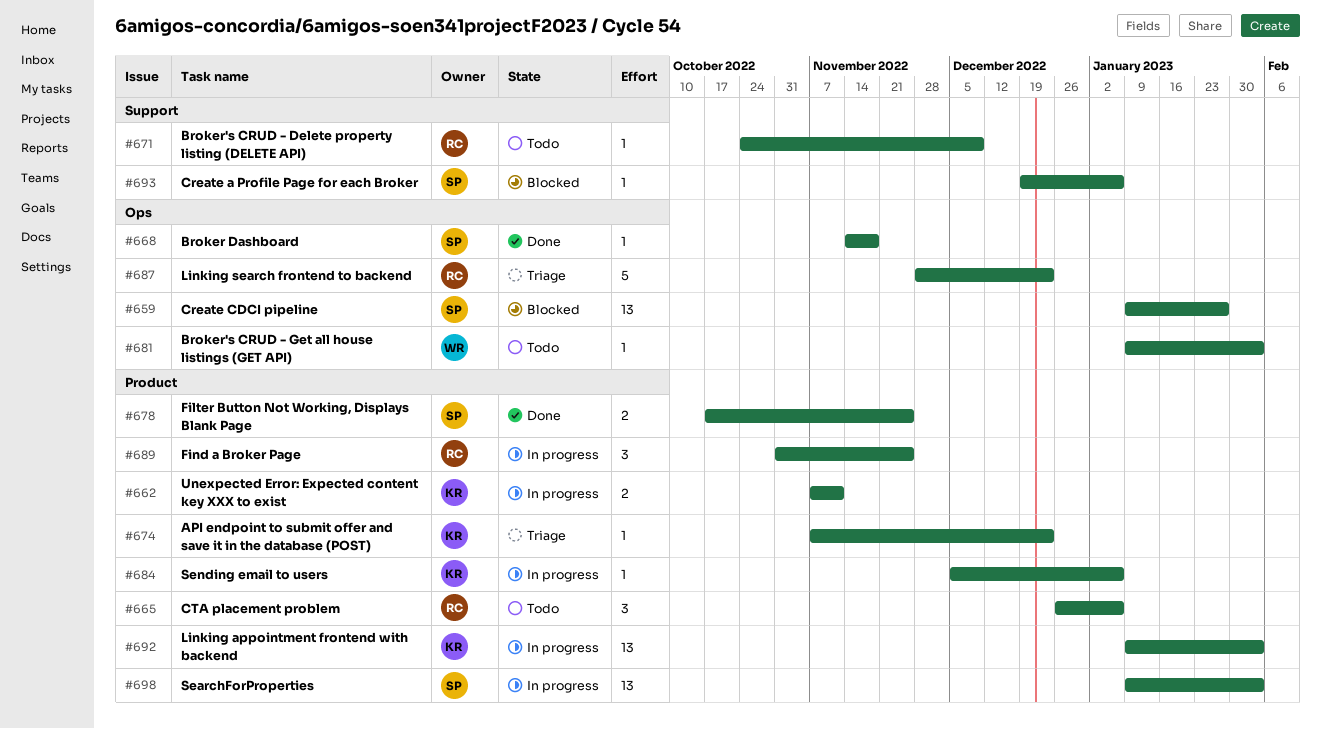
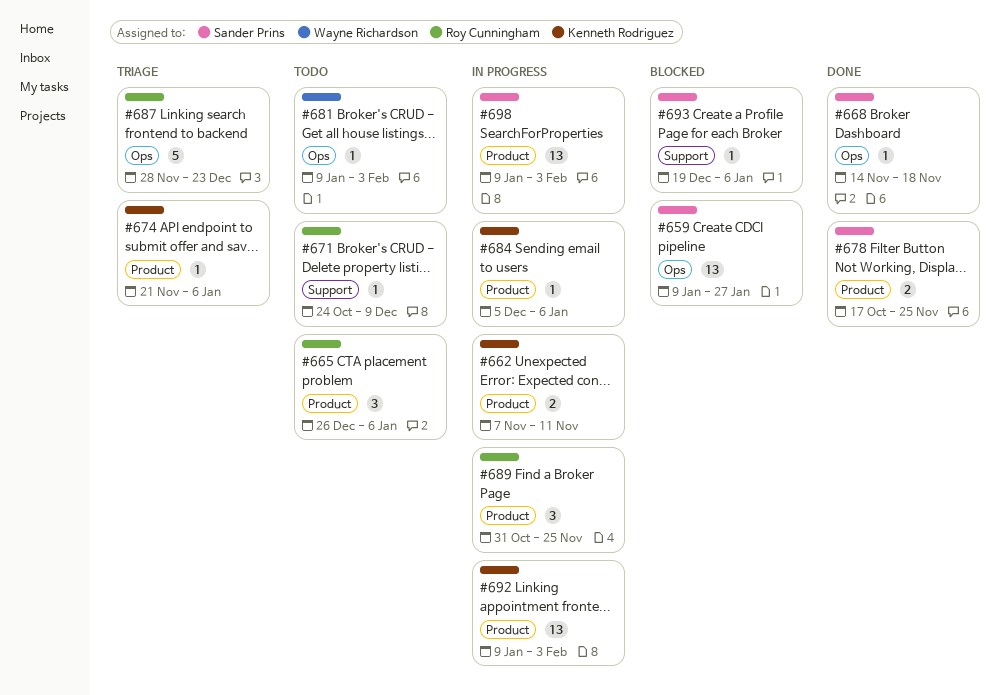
#674, start: Nov 7 -> Nov 21
#674, due: Dec 23 -> Jan 6

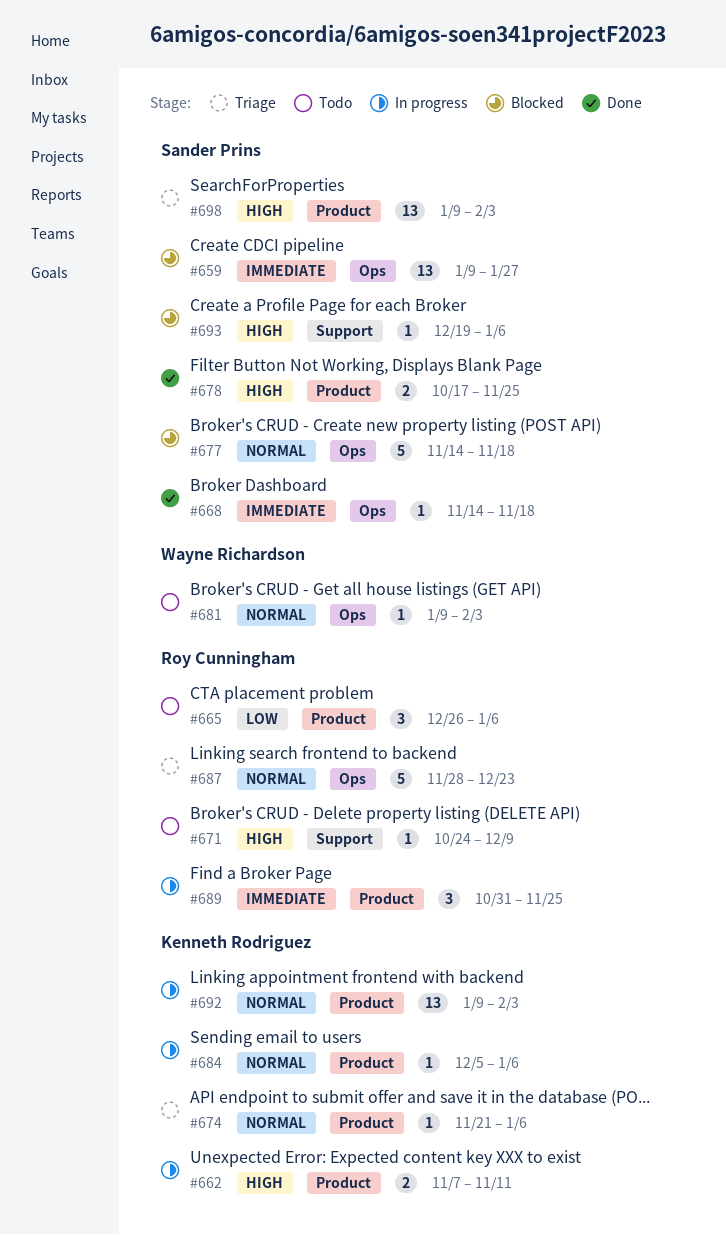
#677: none -> present
#698, status: In progress -> Triage

